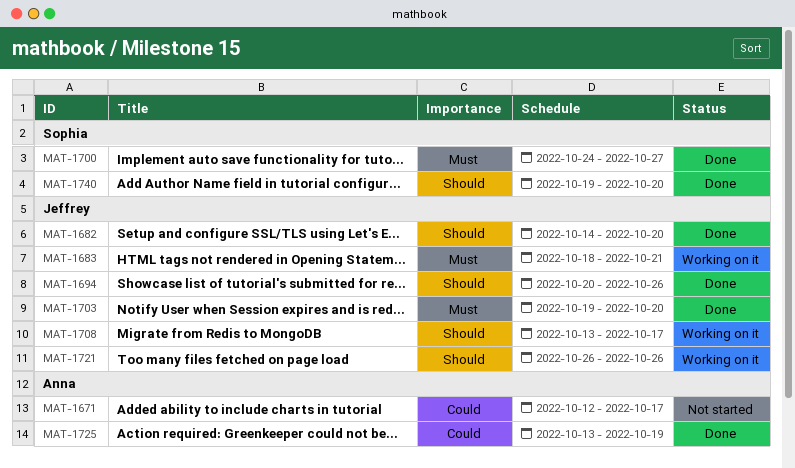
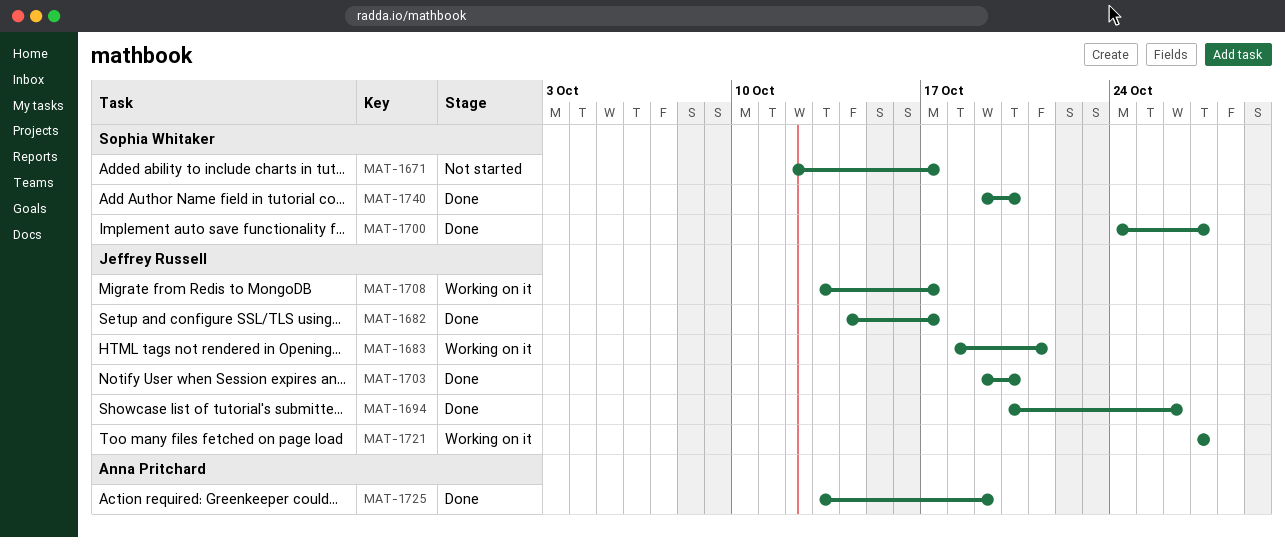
MAT-1671, owner: Anna Pritchard -> Sophia Whitaker
MAT-1682, due: Oct 20 -> Oct 17
MAT-1721, start: Oct 26 -> Oct 27
MAT-1721, due: Oct 26 -> Oct 27

